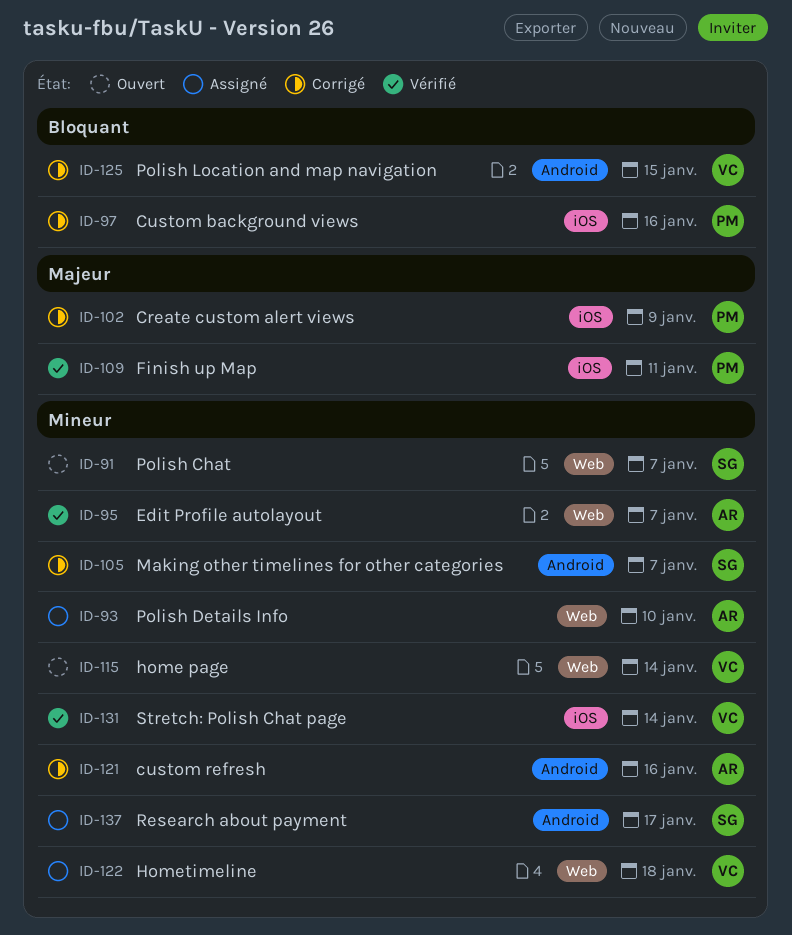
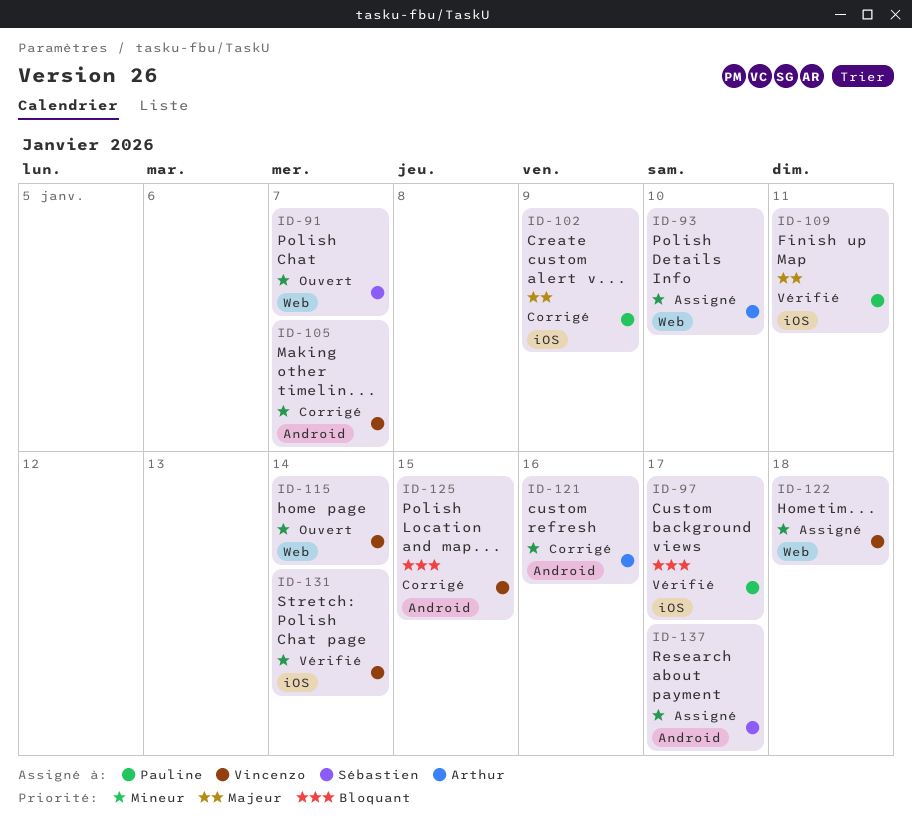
ID-95: present -> none
ID-97, status: Corrigé -> Vérifié
ID-97, due: Jan 16 -> Jan 17
ID-105, owner: Sébastien -> Vincenzo

